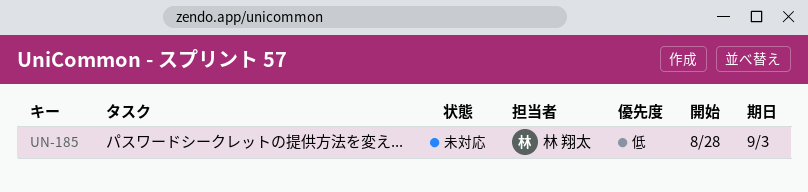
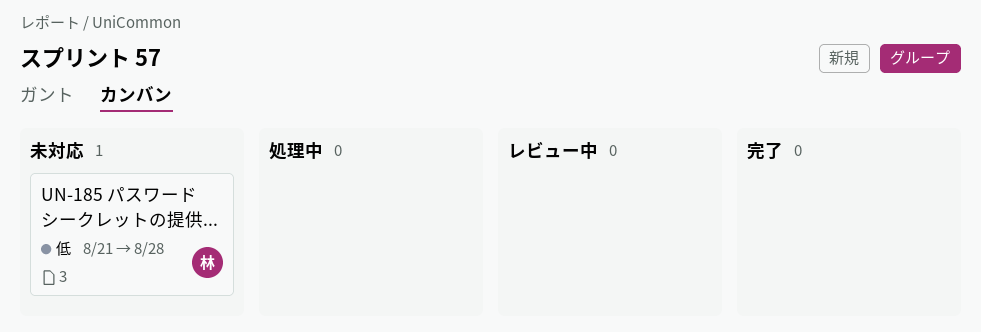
UN-185, start: Aug 28 -> Aug 21
UN-185, due: Sep 3 -> Aug 28

